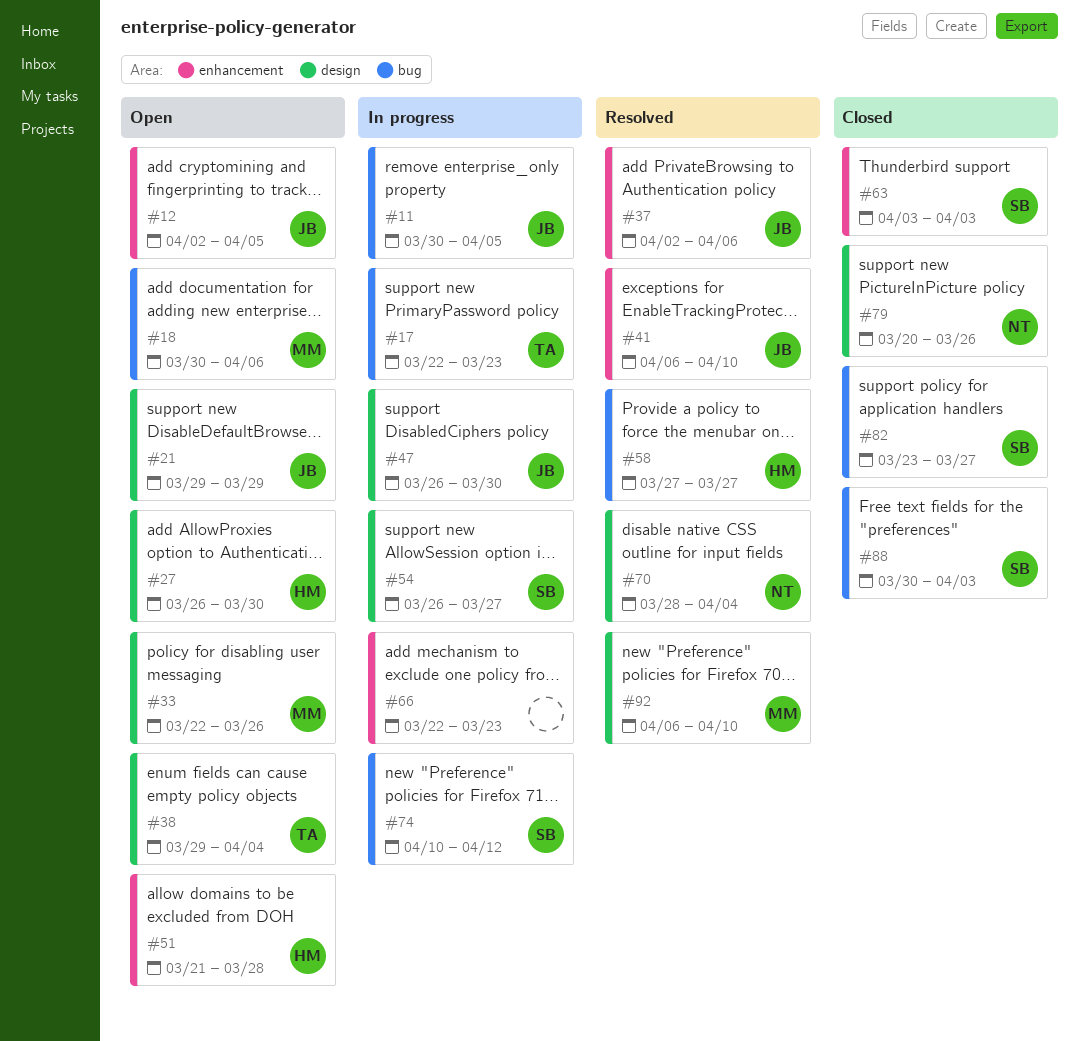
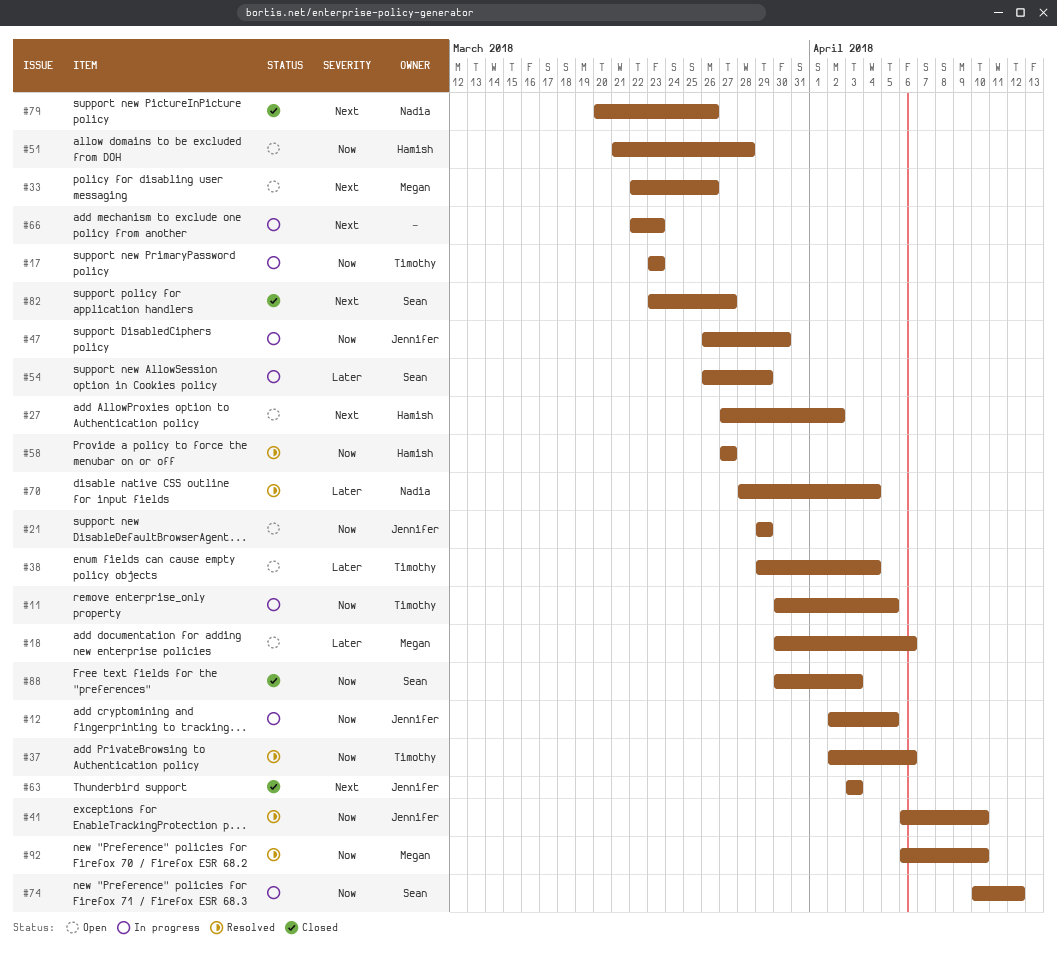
#11, owner: Jennifer -> Timothy
#12, status: Open -> In progress
#17, start: Mar 22 -> Mar 23
#27, start: Mar 26 -> Mar 27
#27, due: Mar 30 -> Apr 2
#37, owner: Jennifer -> Timothy
#54, due: Mar 27 -> Mar 29
#63, owner: Sean -> Jennifer

